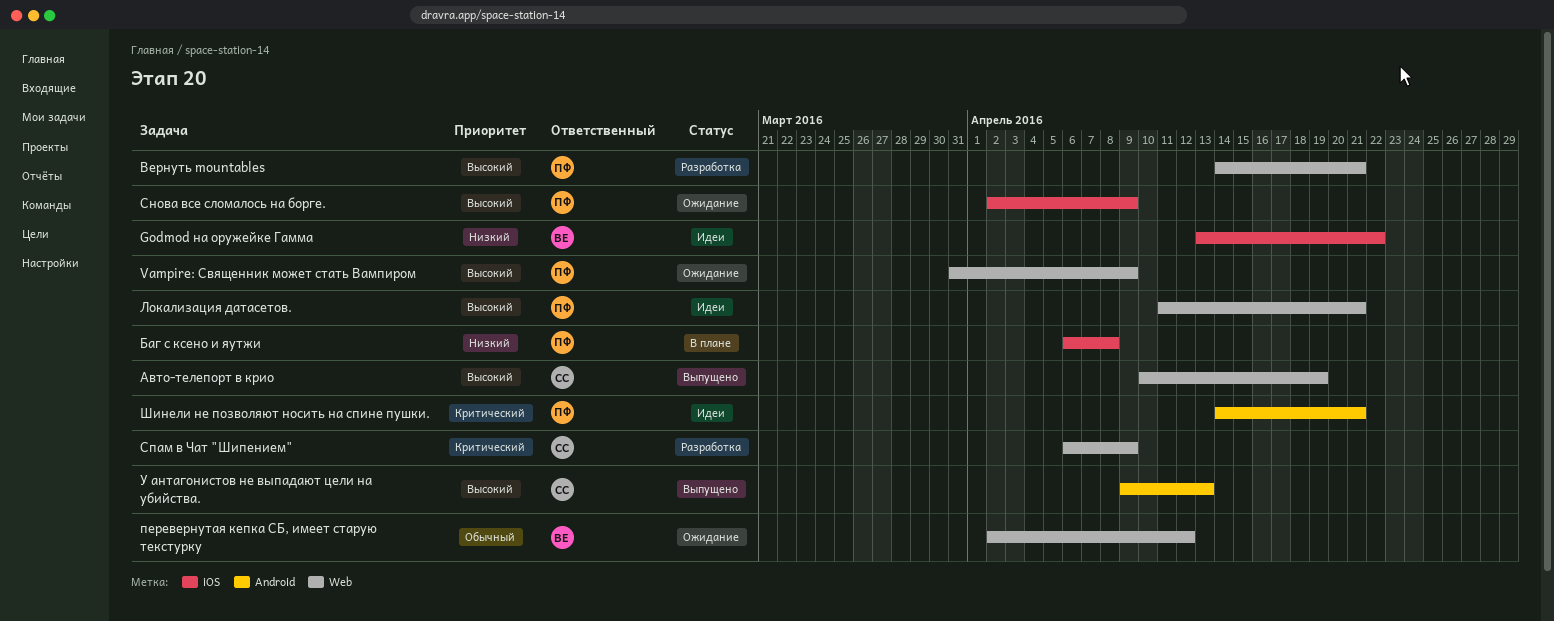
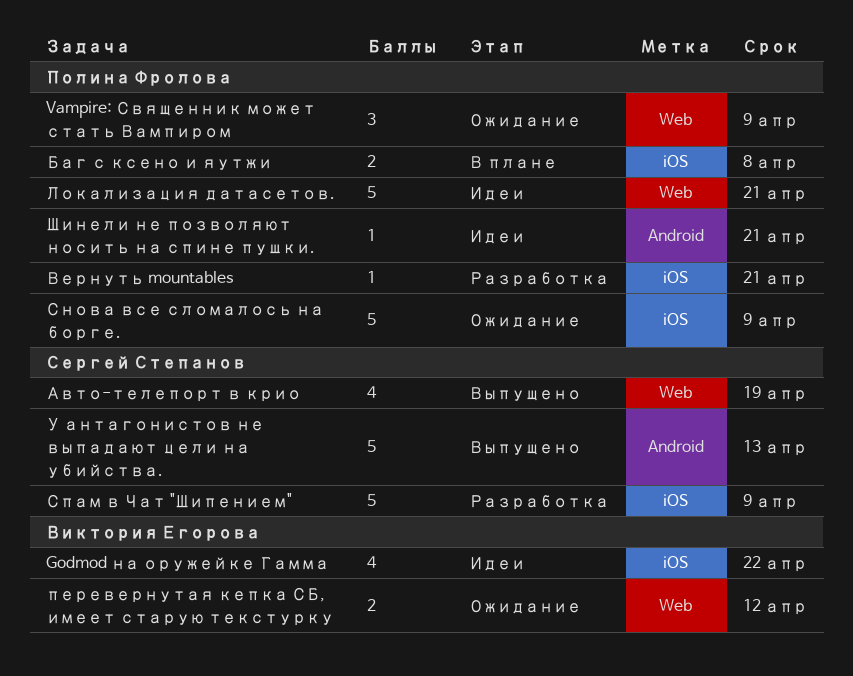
Вернуть mountables, label: Web -> iOS
Спам в Чат "Шипением", label: Web -> iOS

